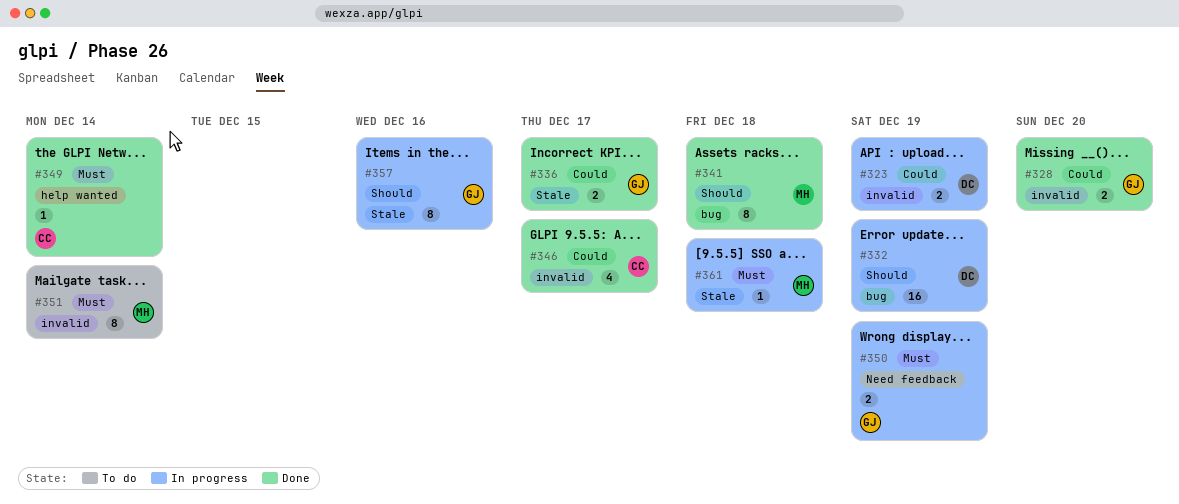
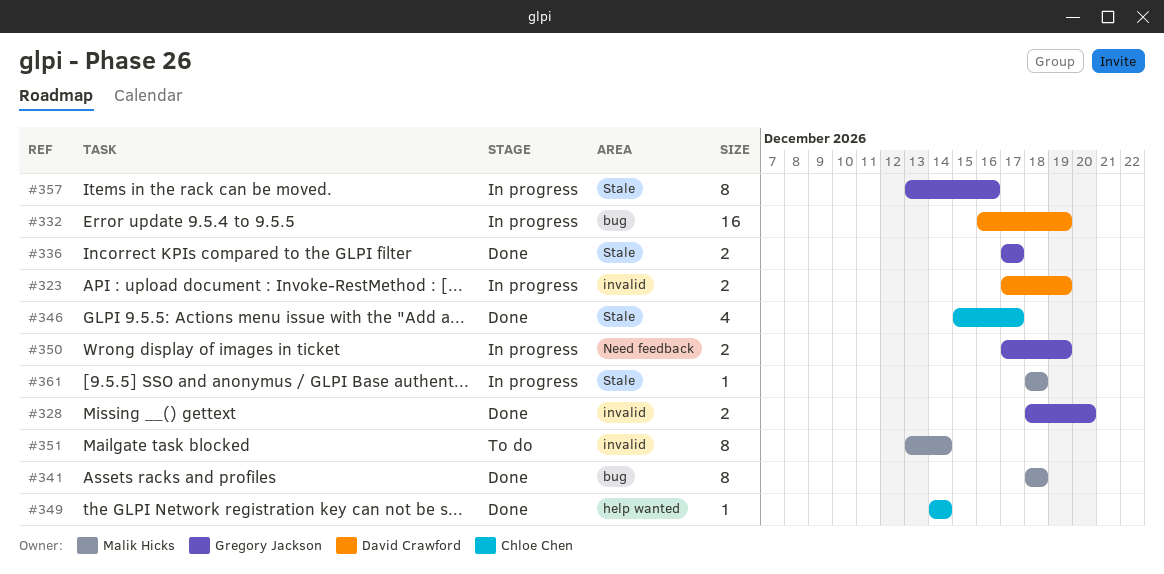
#346, label: invalid -> Stale

